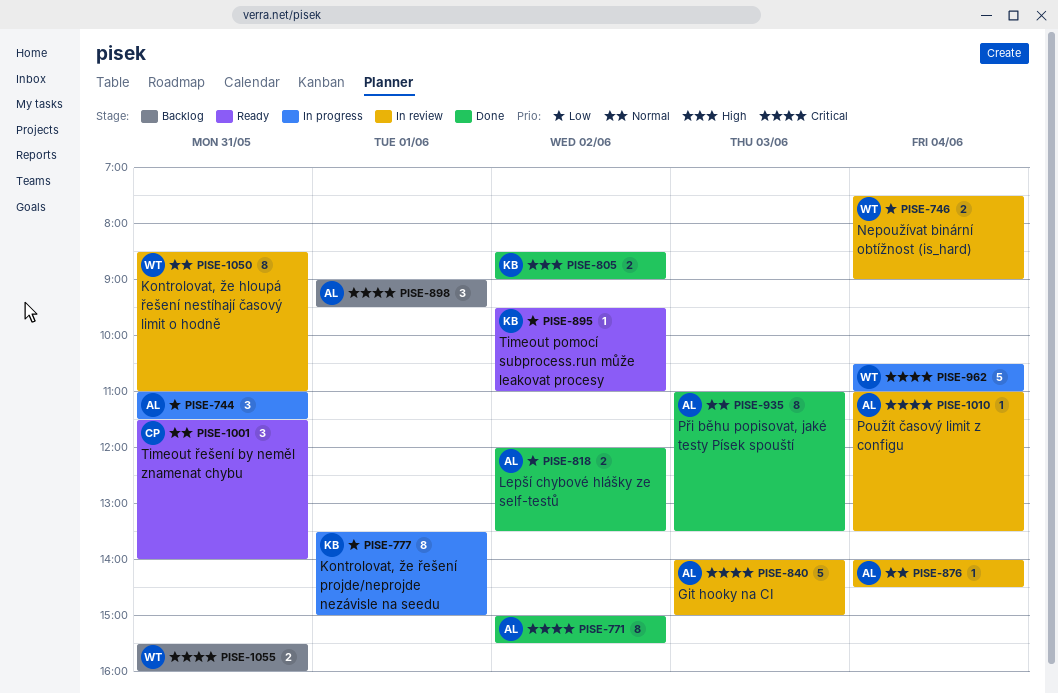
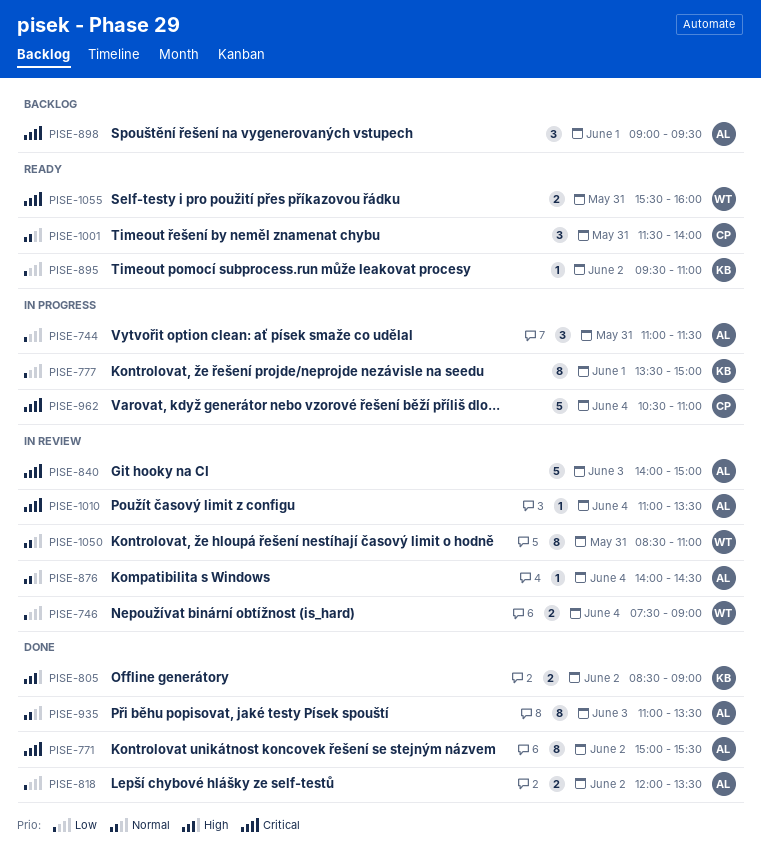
PISE-962, owner: WT -> CP
PISE-1055, status: Backlog -> Ready

